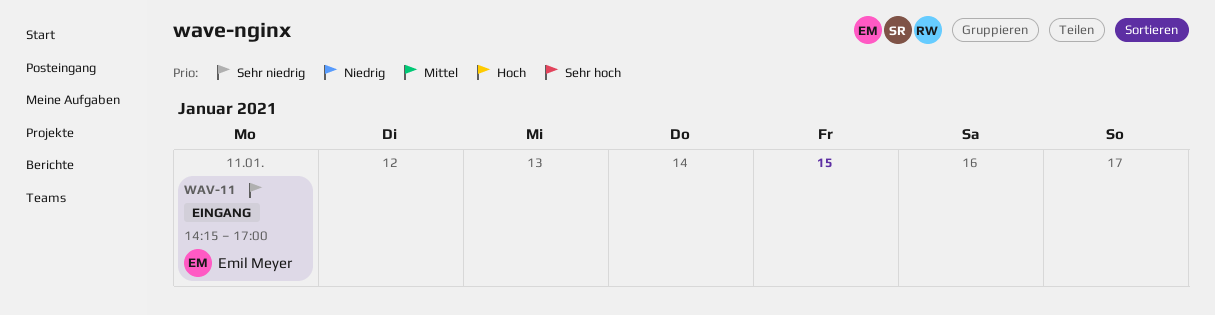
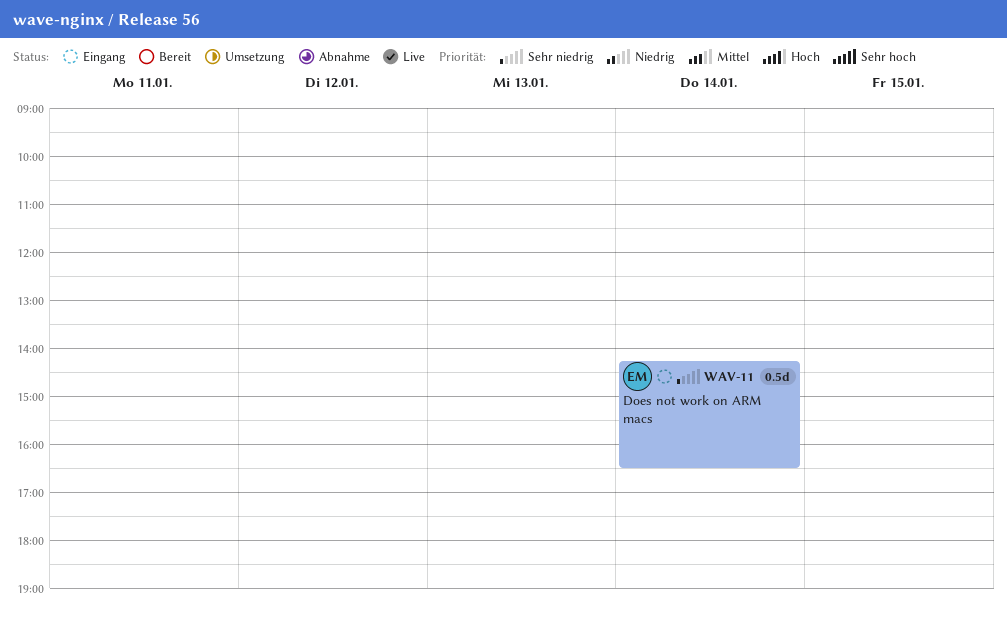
WAV-11, day: Jan 11 -> Jan 14
WAV-11, ends: 17:00 -> 16:30

